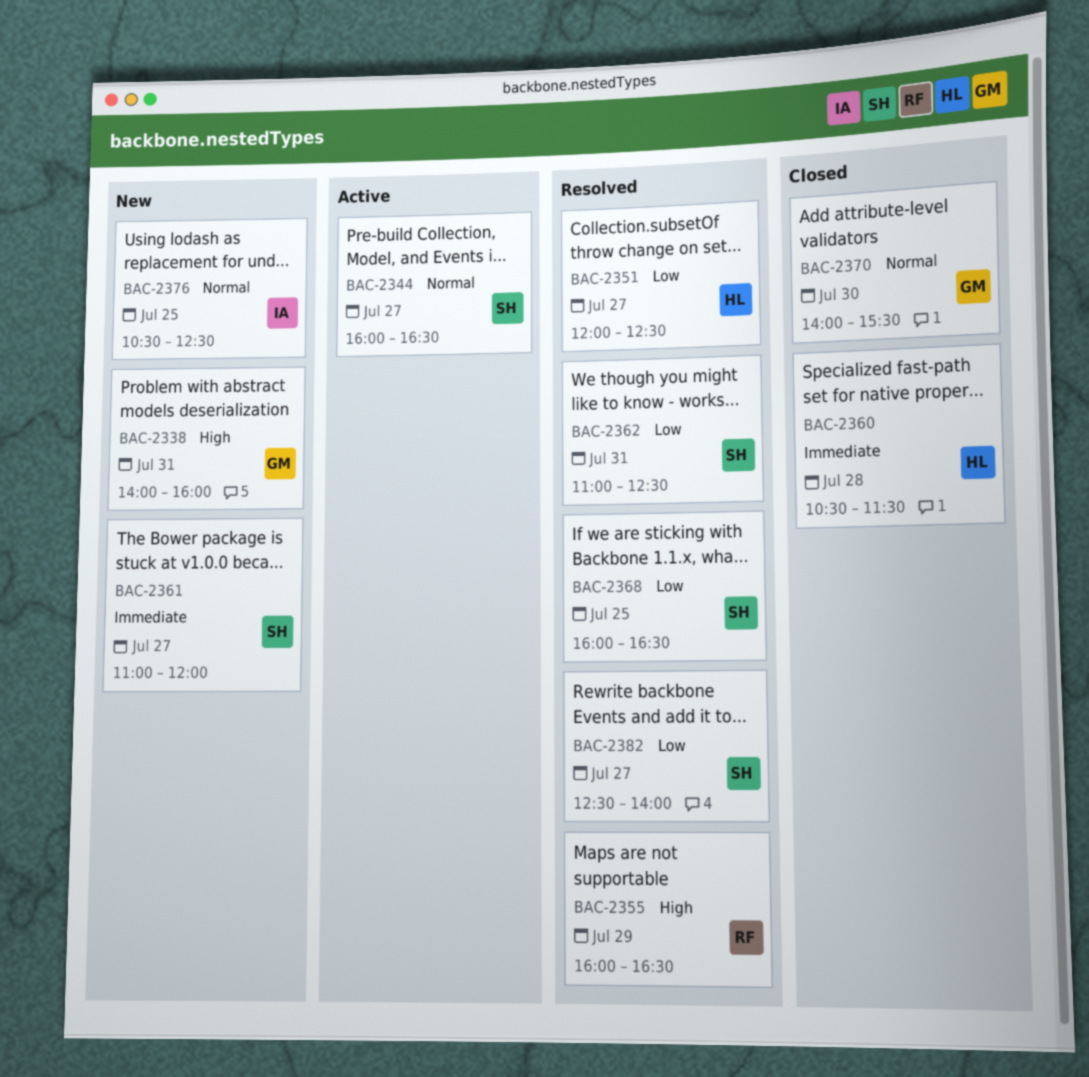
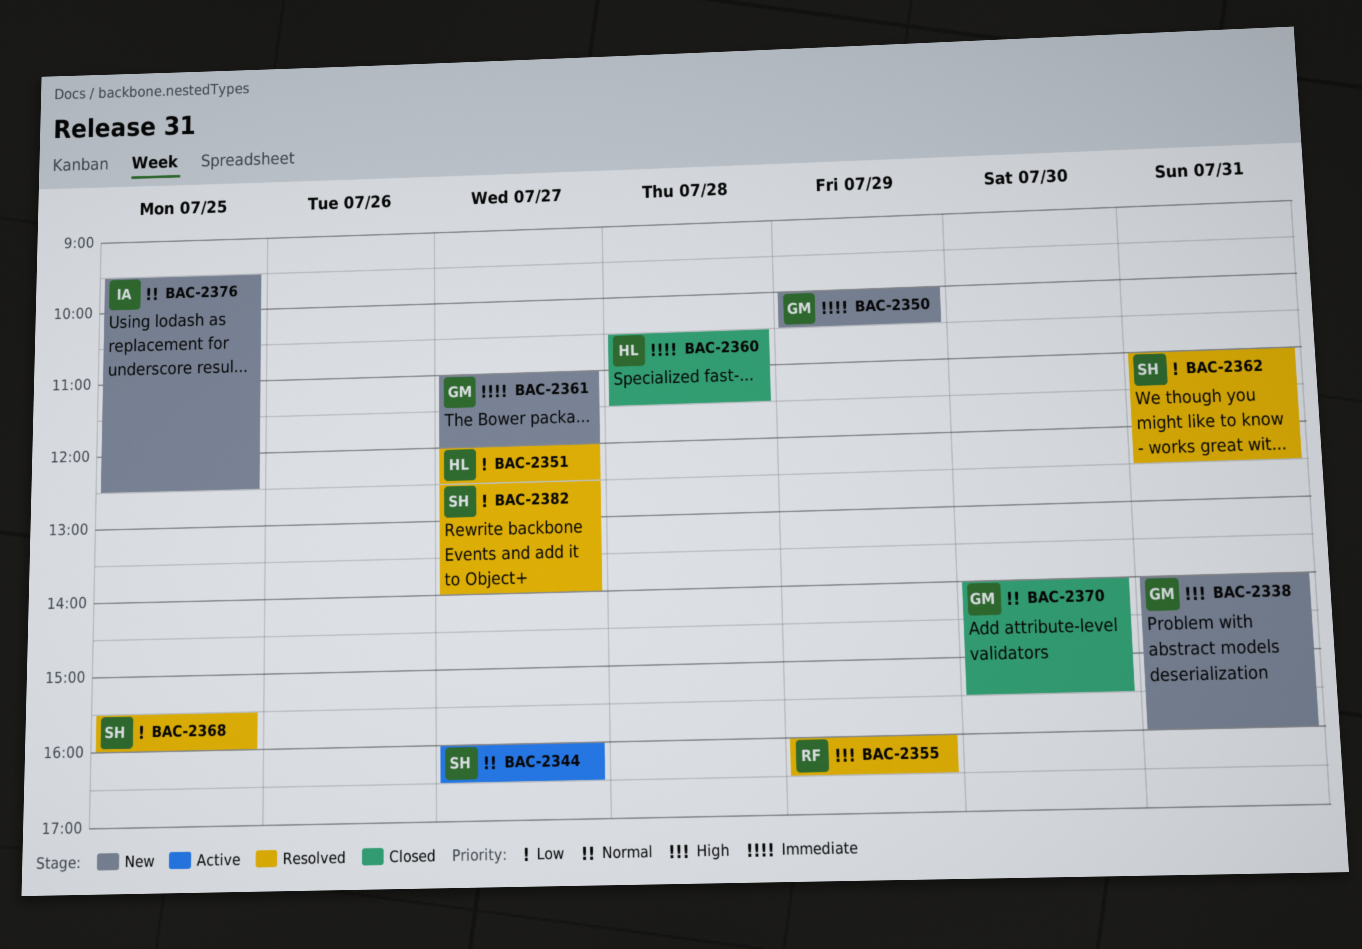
BAC-2350: none -> present
BAC-2361, owner: SH -> GM
BAC-2368, begins: 16:00 -> 15:30
BAC-2368, ends: 16:30 -> 16:00
BAC-2376, begins: 10:30 -> 09:30

